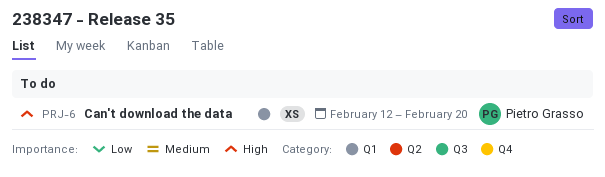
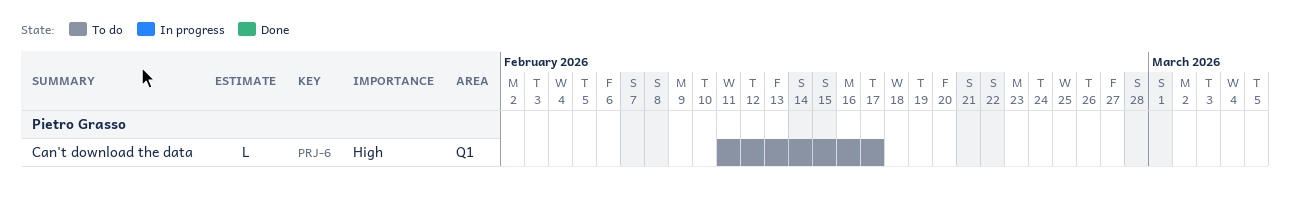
PRJ-6, estimate: XS -> L
PRJ-6, start: Feb 12 -> Feb 11
PRJ-6, due: Feb 20 -> Feb 17

